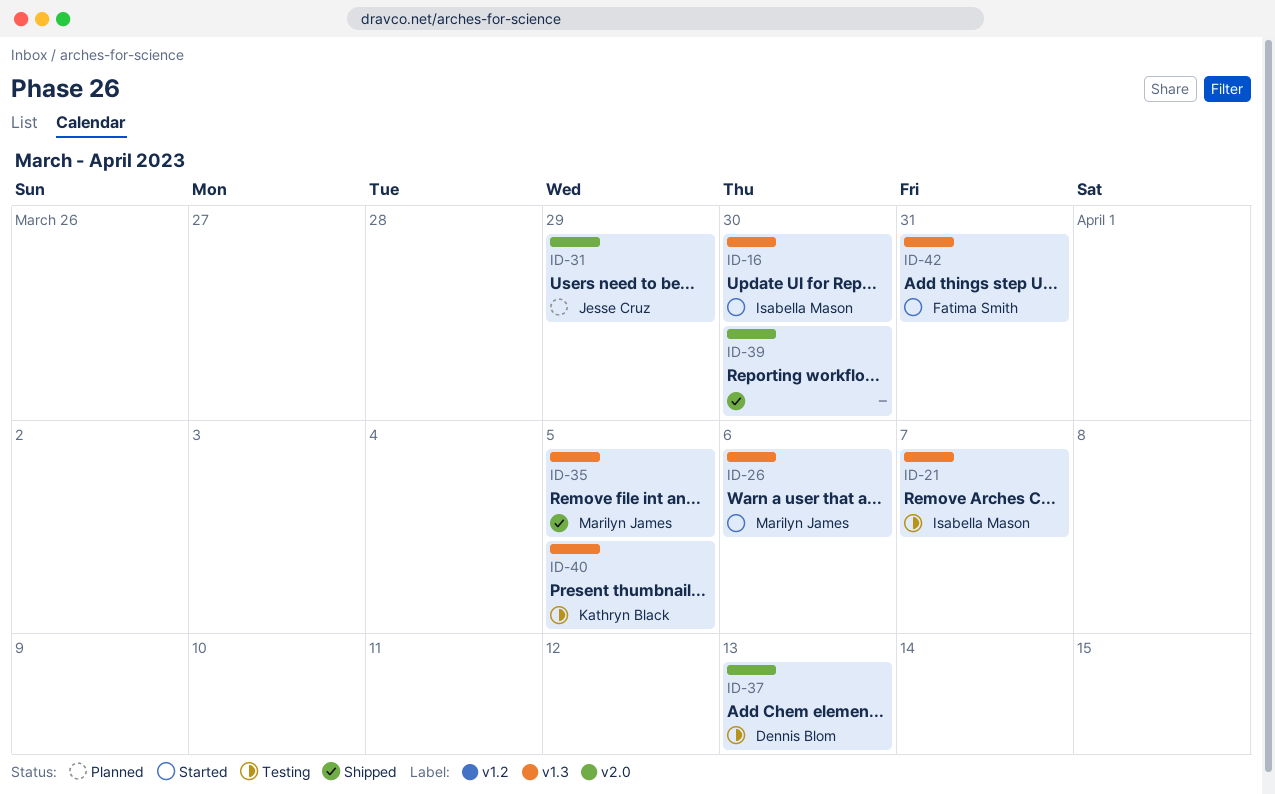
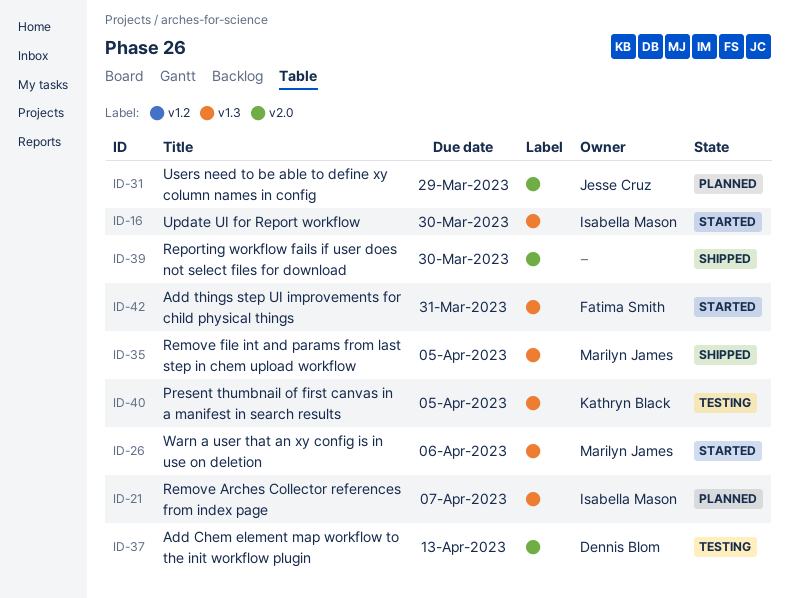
ID-21, status: Testing -> Planned

